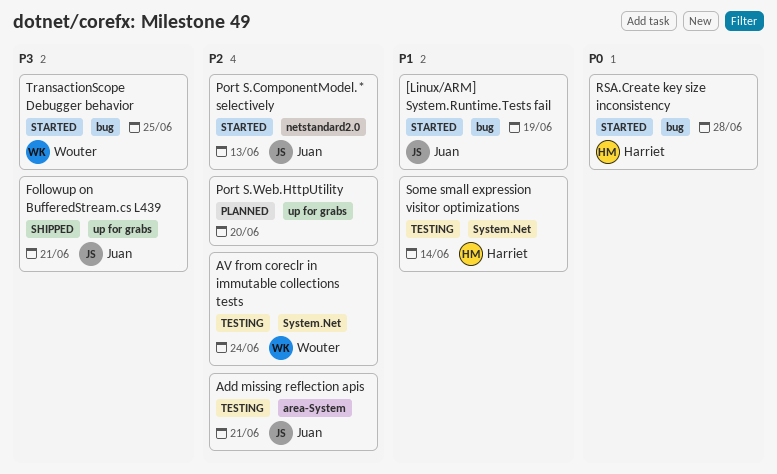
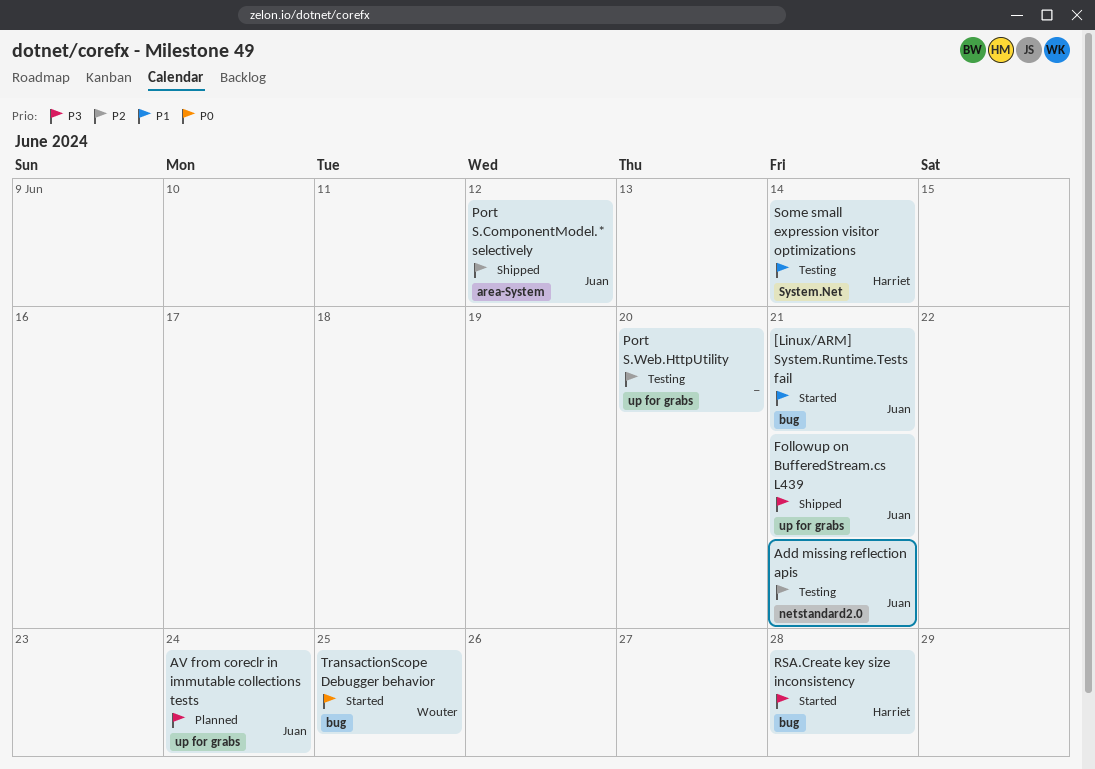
[Linux/ARM] System.Runtime.Tests fail, due: Jun 19 -> Jun 21
Add missing reflection apis, label: area-System -> netstandard2.0
AV from coreclr in immutable collections tests, status: Testing -> Planned
AV from coreclr in immutable collections tests, owner: Wouter -> Juan
AV from coreclr in immutable collections tests, priority: P2 -> P3
AV from coreclr in immutable collections tests, label: System.Net -> up for grabs
Port S.ComponentModel.* selectively, status: Started -> Shipped
Port S.ComponentModel.* selectively, label: netstandard2.0 -> area-System
Port S.ComponentModel.* selectively, due: Jun 13 -> Jun 12
Port S.Web.HttpUtility, status: Planned -> Testing
RSA.Create key size inconsistency, priority: P0 -> P3
TransactionScope Debugger behavior, priority: P3 -> P0

